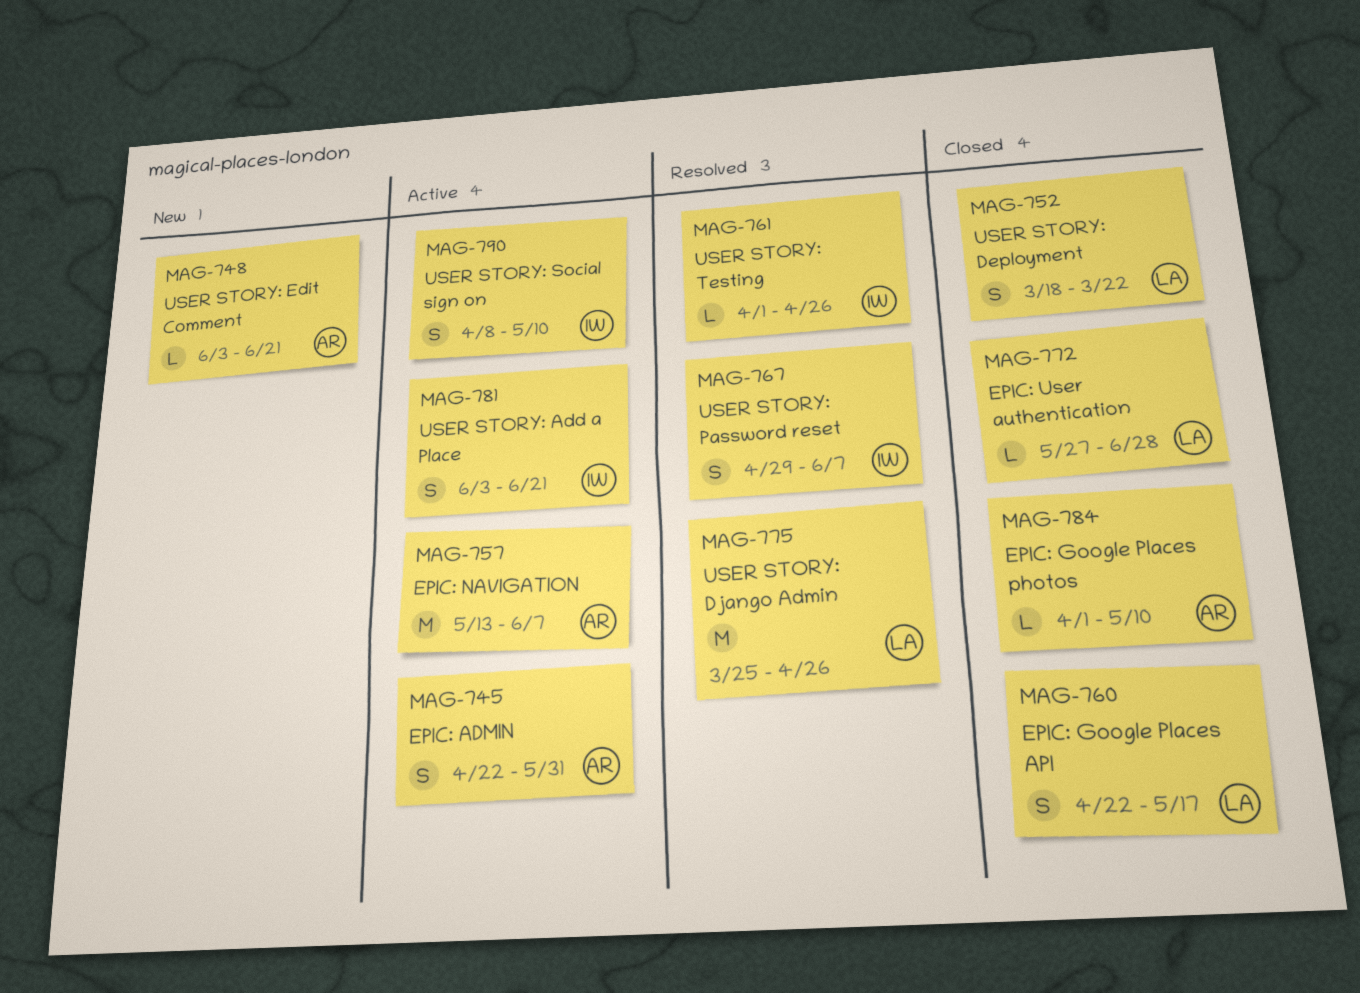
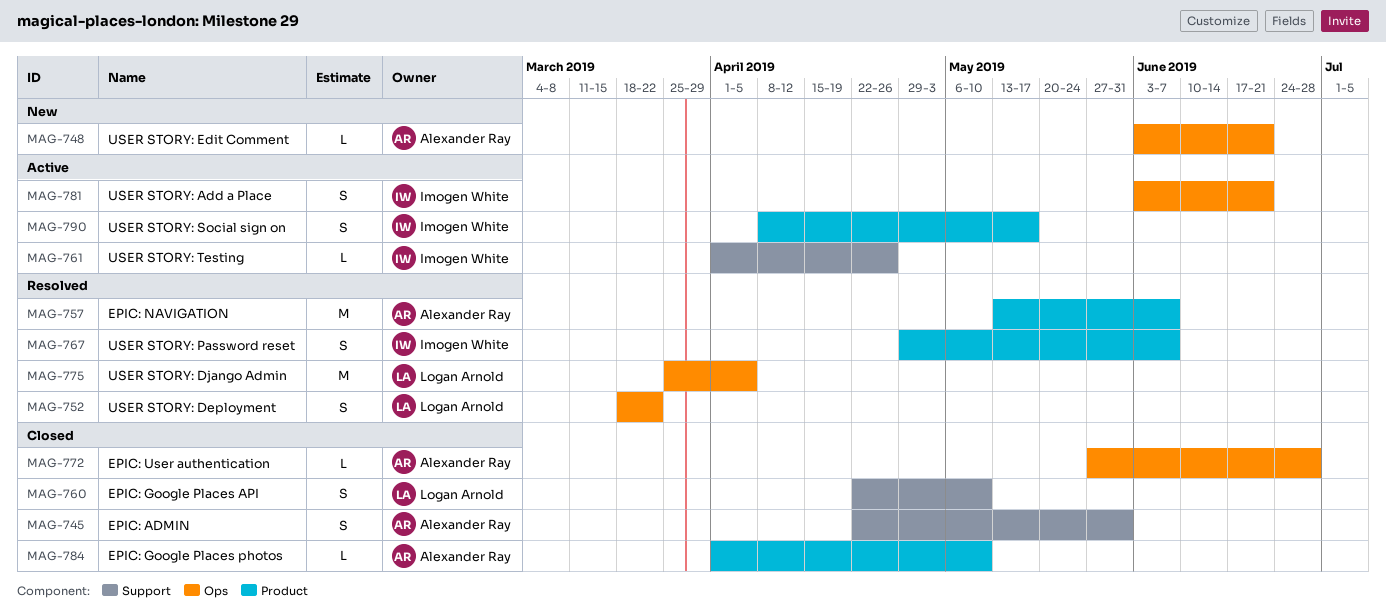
MAG-745, status: Active -> Closed
MAG-752, status: Closed -> Resolved
MAG-757, status: Active -> Resolved
MAG-760, due: May 17 -> May 10
MAG-761, status: Resolved -> Active
MAG-772, owner: Logan Arnold -> Alexander Ray
MAG-775, due: Apr 26 -> Apr 5
MAG-790, due: May 10 -> May 17

